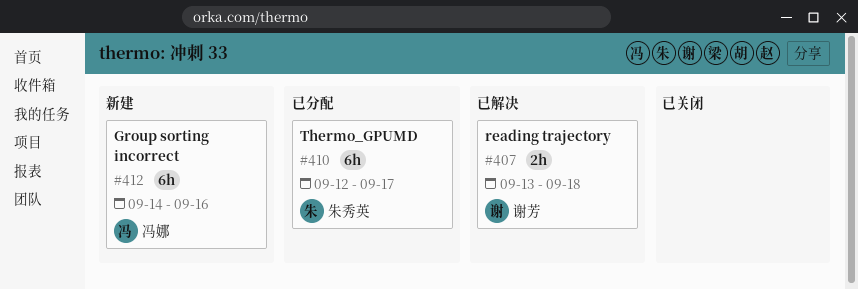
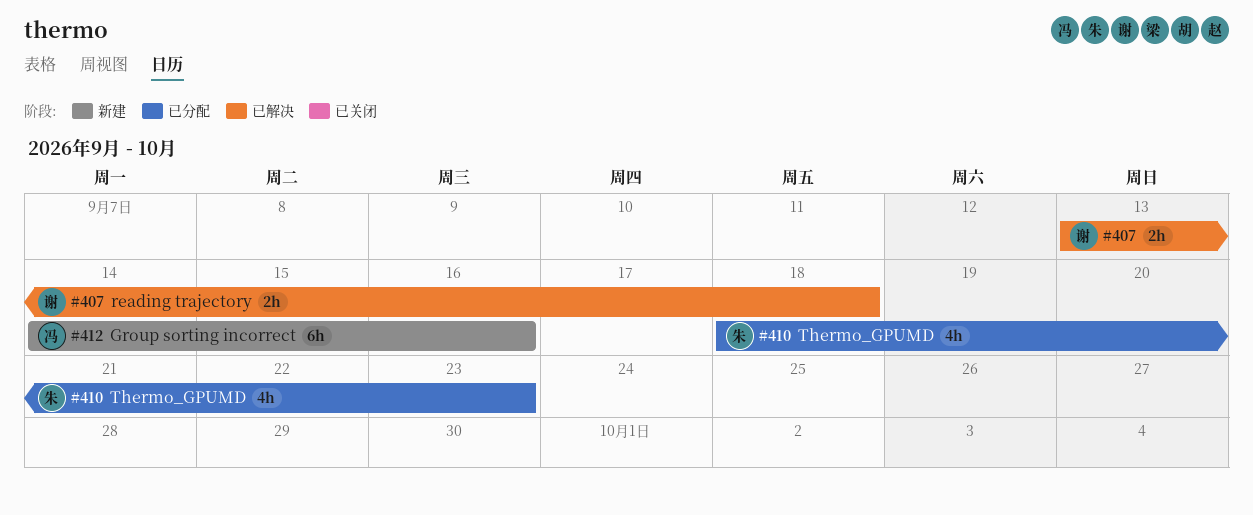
#410, estimate: 6h -> 4h
#410, start: Sep 12 -> Sep 18
#410, due: Sep 17 -> Sep 23

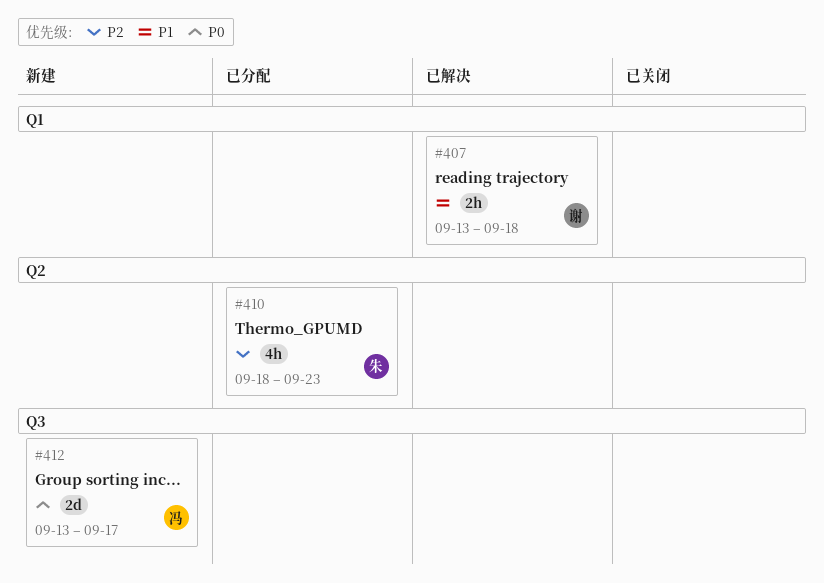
#412, estimate: 6h -> 2d
#412, start: Sep 14 -> Sep 13
#412, due: Sep 16 -> Sep 17

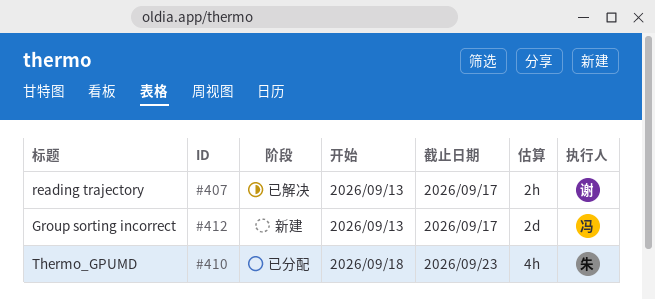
#407, due: Sep 18 -> Sep 17

